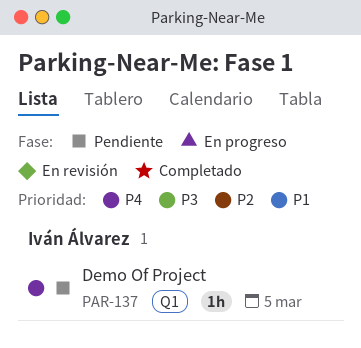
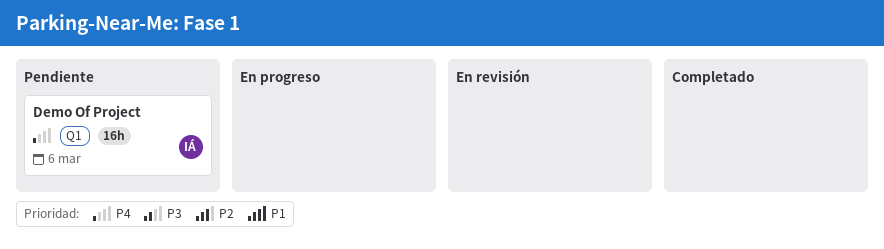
Demo Of Project, estimate: 1h -> 16h
Demo Of Project, due: Mar 5 -> Mar 6

